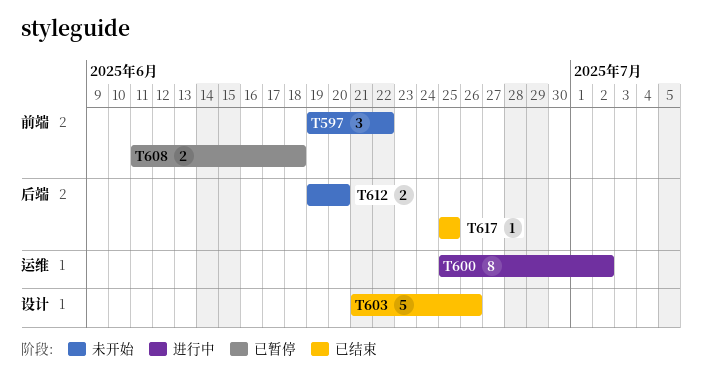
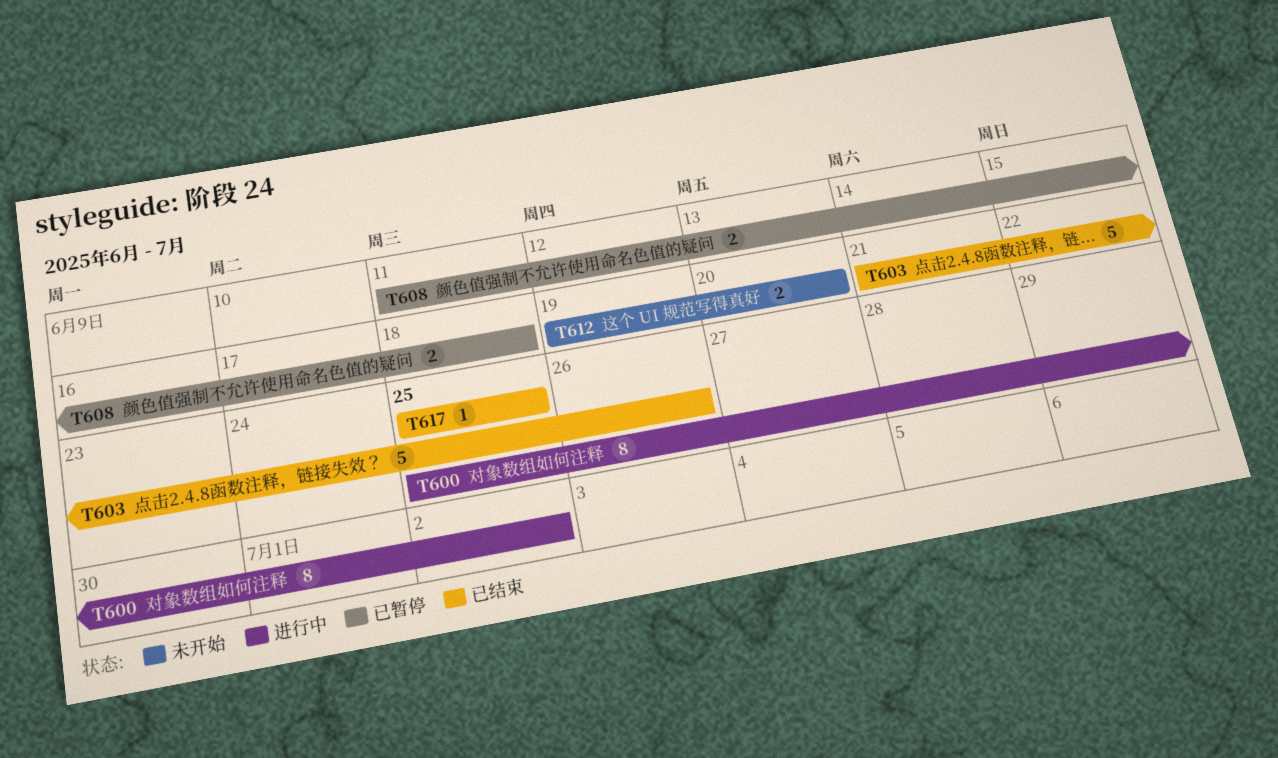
T597: present -> none

